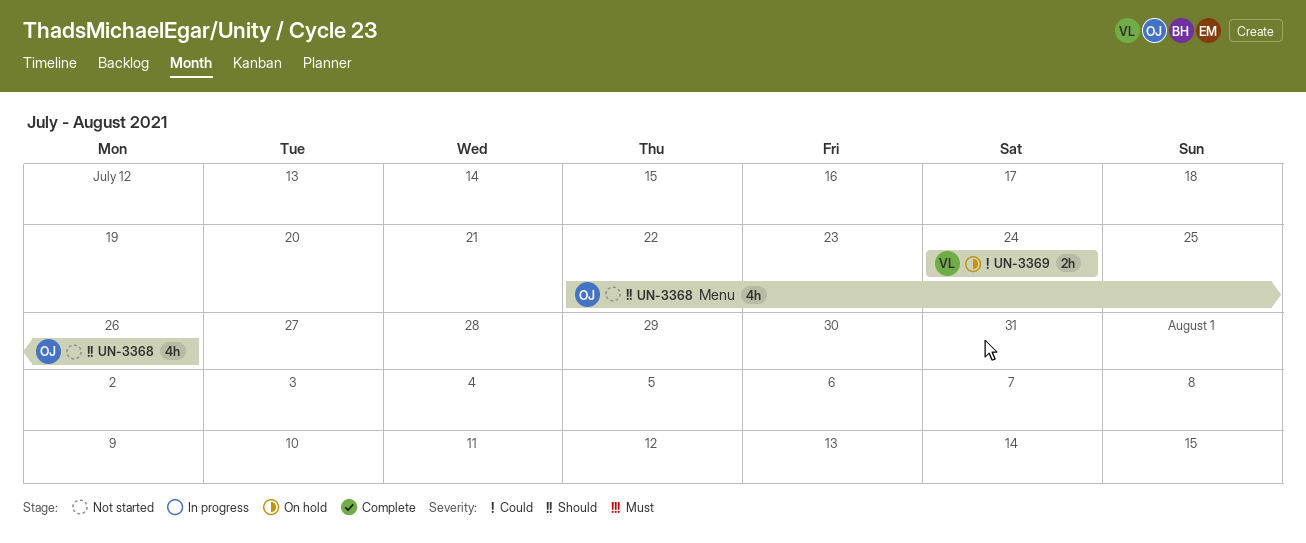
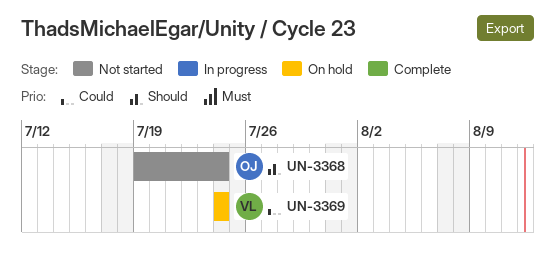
UN-3368, start: Jul 22 -> Jul 19
UN-3368, due: Jul 26 -> Jul 24

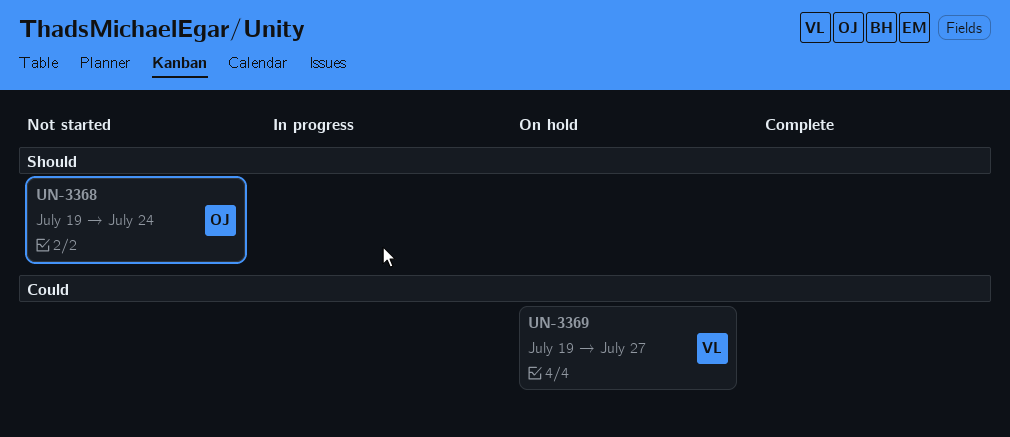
UN-3369, start: Jul 24 -> Jul 19
UN-3369, due: Jul 24 -> Jul 27

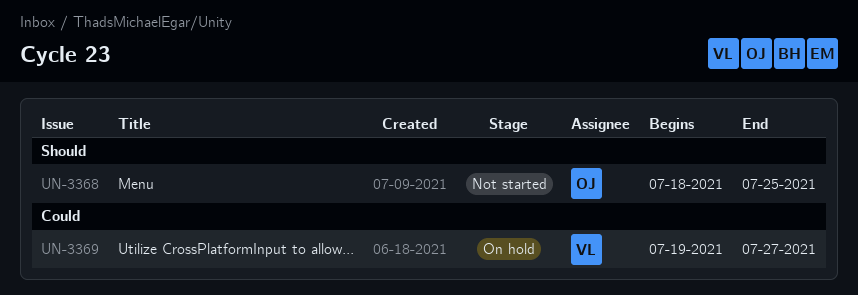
UN-3368, start: Jul 19 -> Jul 18
UN-3368, due: Jul 24 -> Jul 25

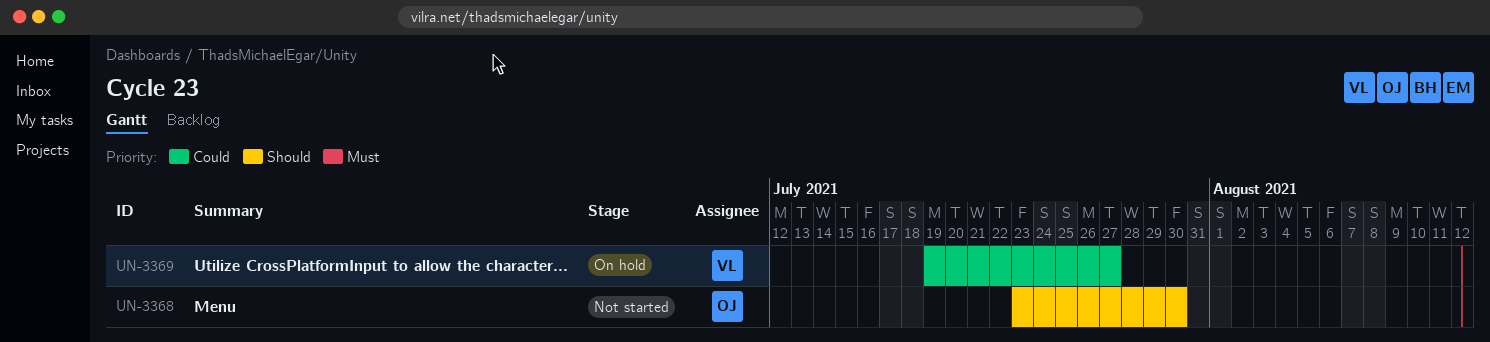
UN-3368, start: Jul 18 -> Jul 23
UN-3368, due: Jul 25 -> Jul 30

